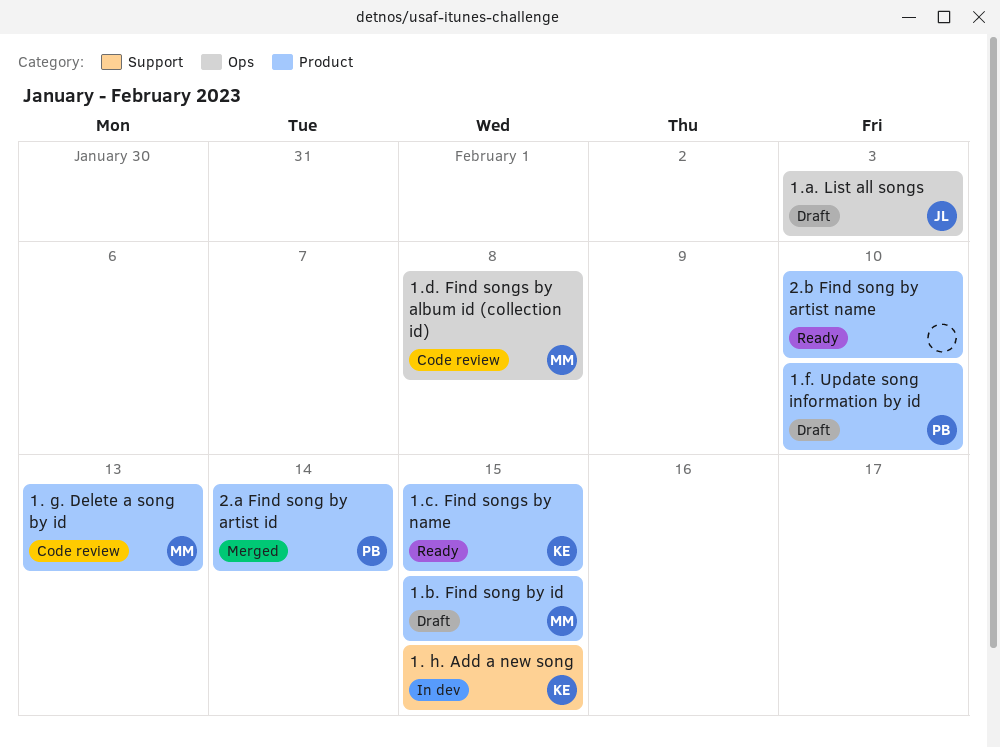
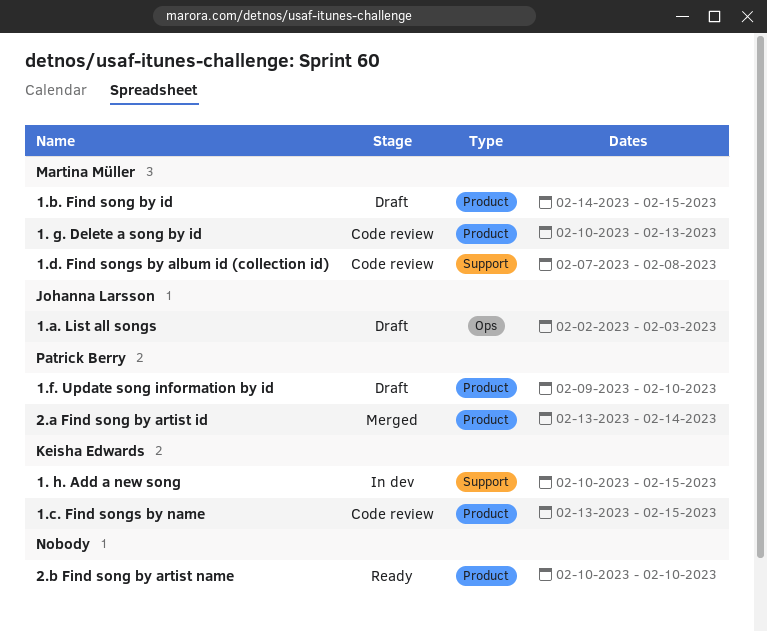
1.c. Find songs by name, status: Ready -> Code review
1.d. Find songs by album id (collection id), label: Ops -> Support

